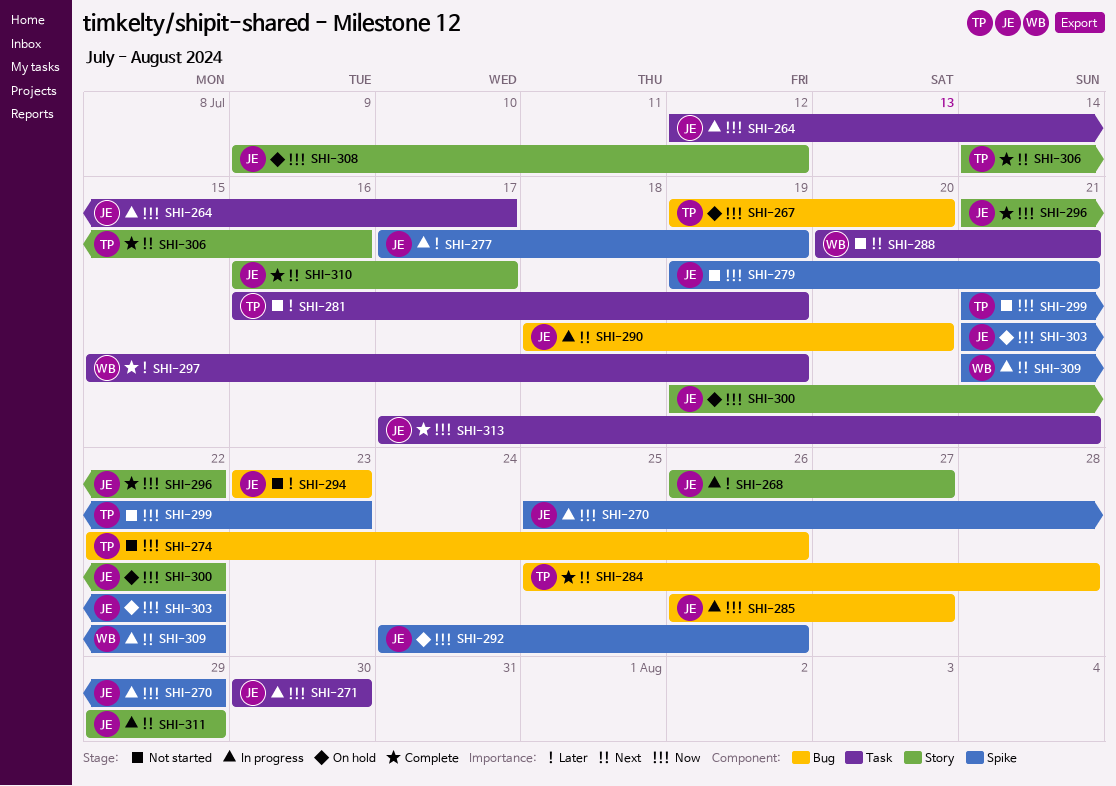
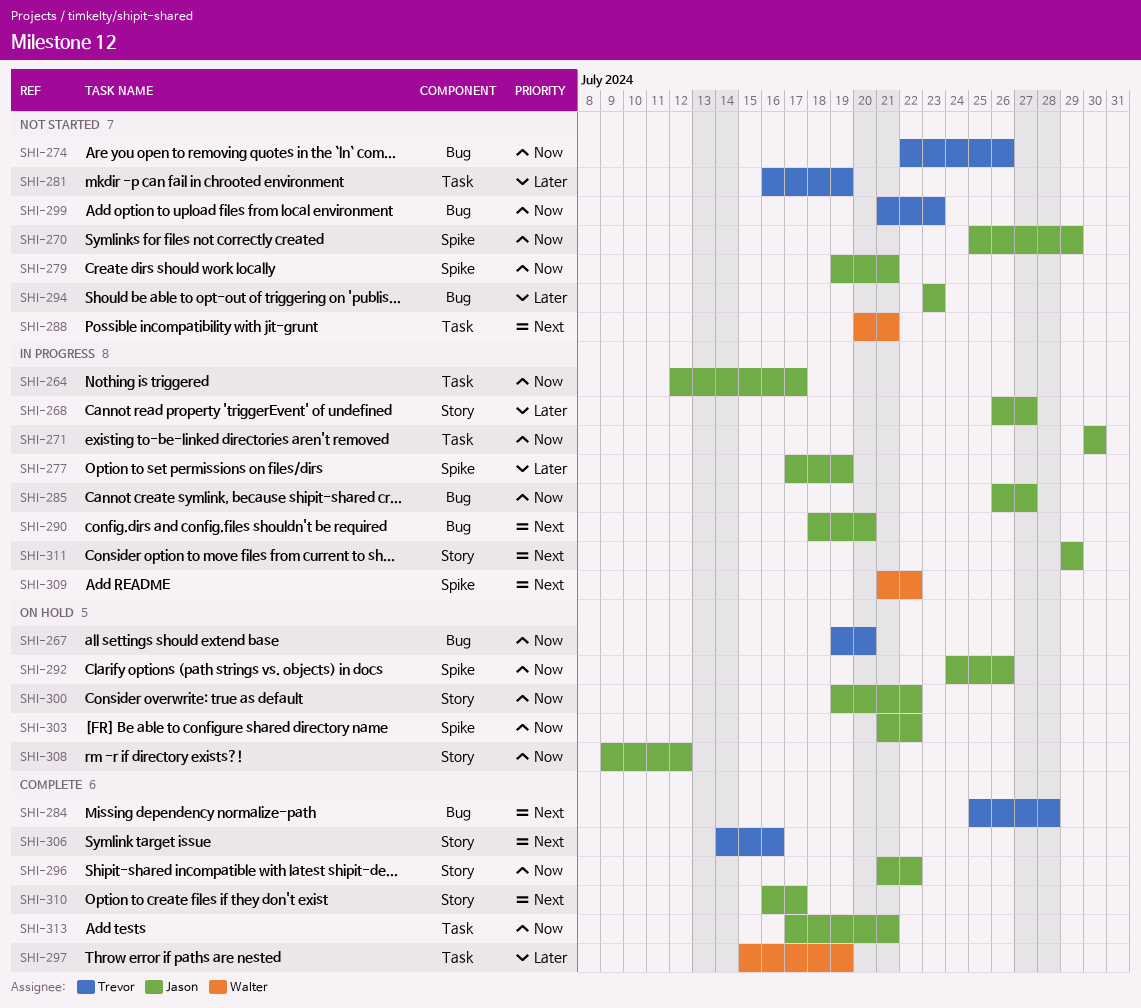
SHI-270, status: In progress -> Not started
SHI-299, label: Spike -> Bug

